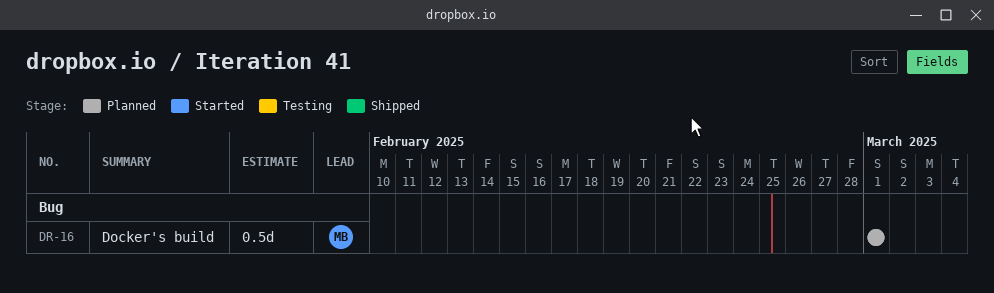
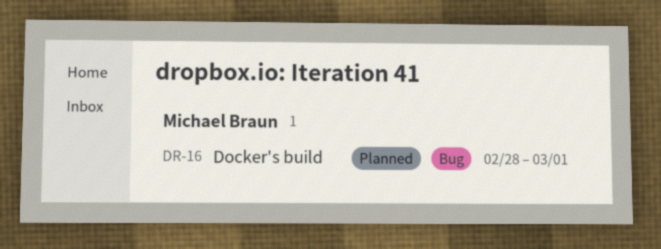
DR-16, start: Mar 1 -> Feb 28

